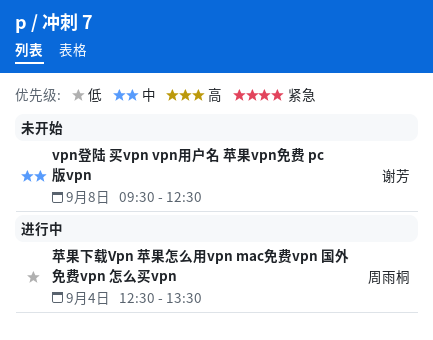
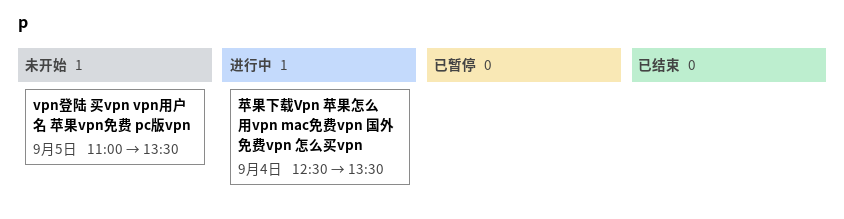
vpn登陆 买vpn vpn用户名 苹果vpn免费 pc版vpn, day: Sep 8 -> Sep 5
vpn登陆 买vpn vpn用户名 苹果vpn免费 pc版vpn, begins: 09:30 -> 11:00
vpn登陆 买vpn vpn用户名 苹果vpn免费 pc版vpn, ends: 12:30 -> 13:30

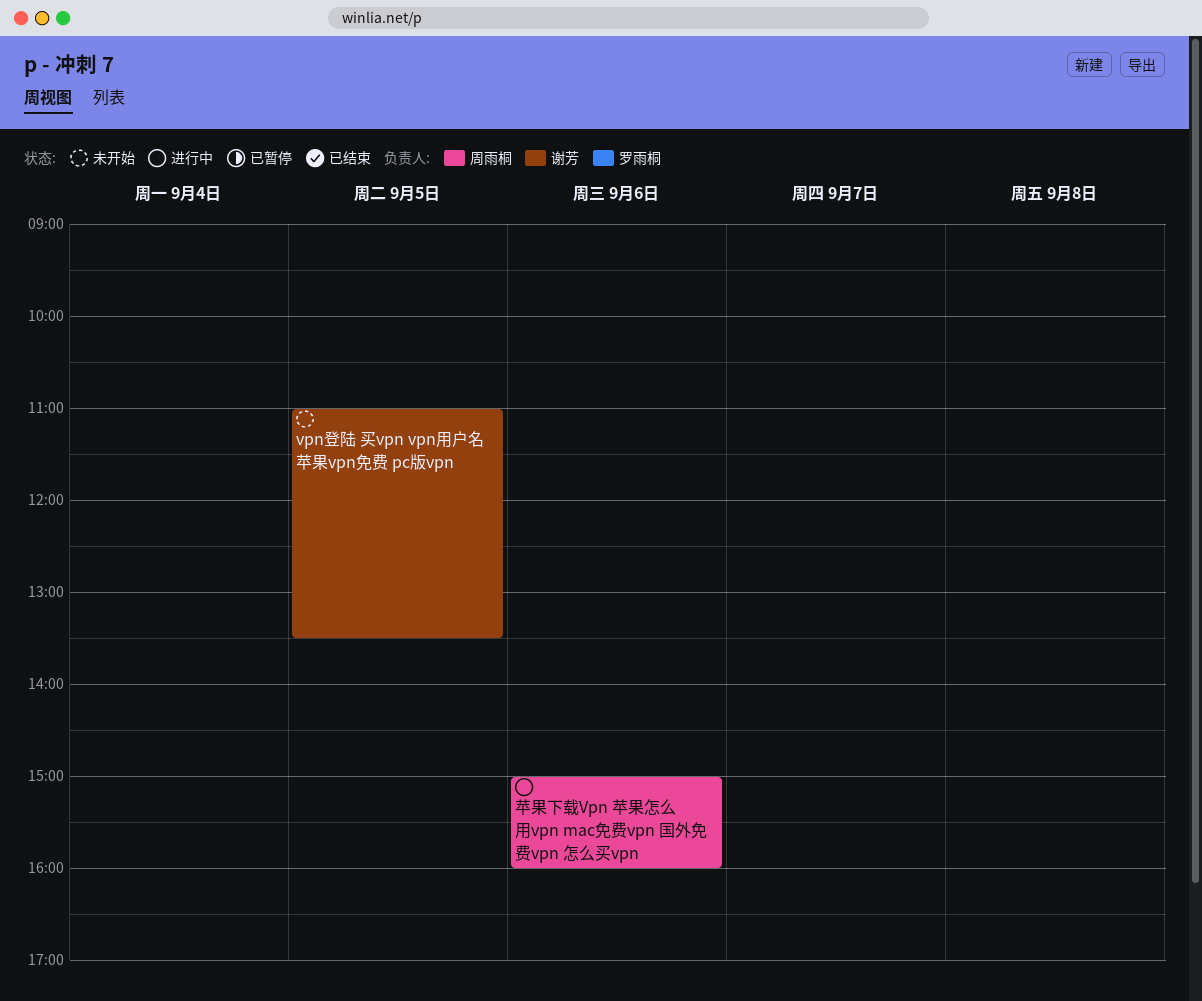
苹果下载Vpn 苹果怎么用vpn mac免费vpn 国外免费vpn 怎么买vpn, day: Sep 4 -> Sep 6
苹果下载Vpn 苹果怎么用vpn mac免费vpn 国外免费vpn 怎么买vpn, begins: 12:30 -> 15:00
苹果下载Vpn 苹果怎么用vpn mac免费vpn 国外免费vpn 怎么买vpn, ends: 13:30 -> 16:00

